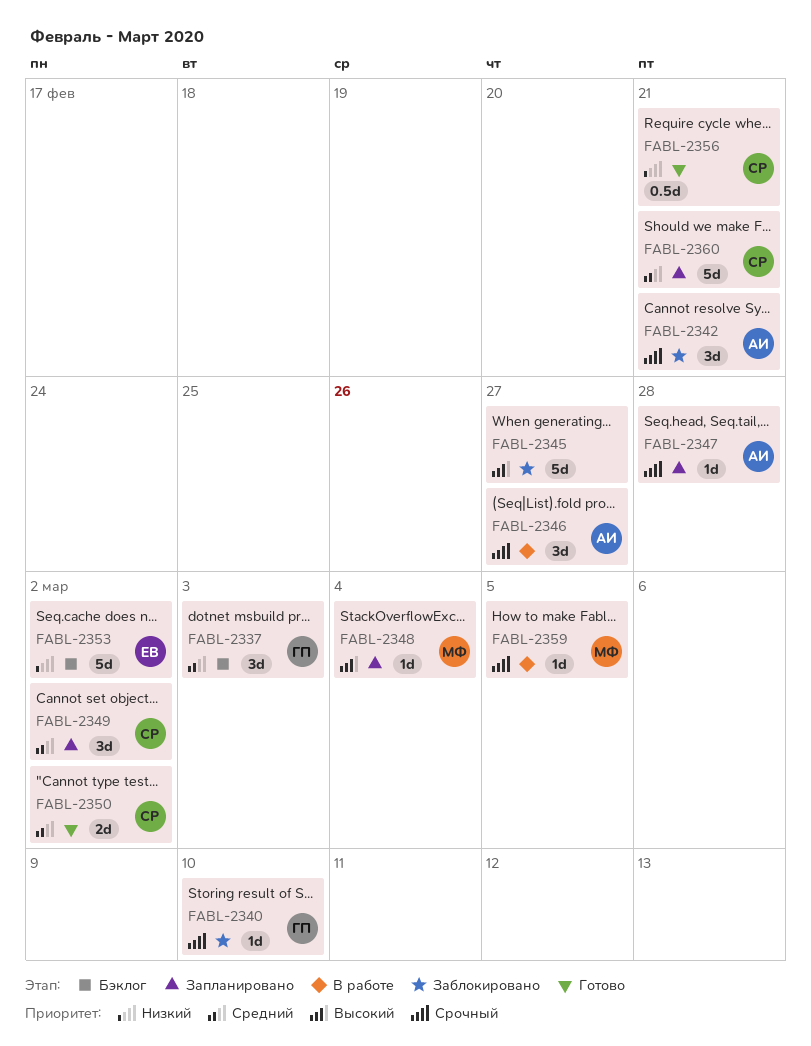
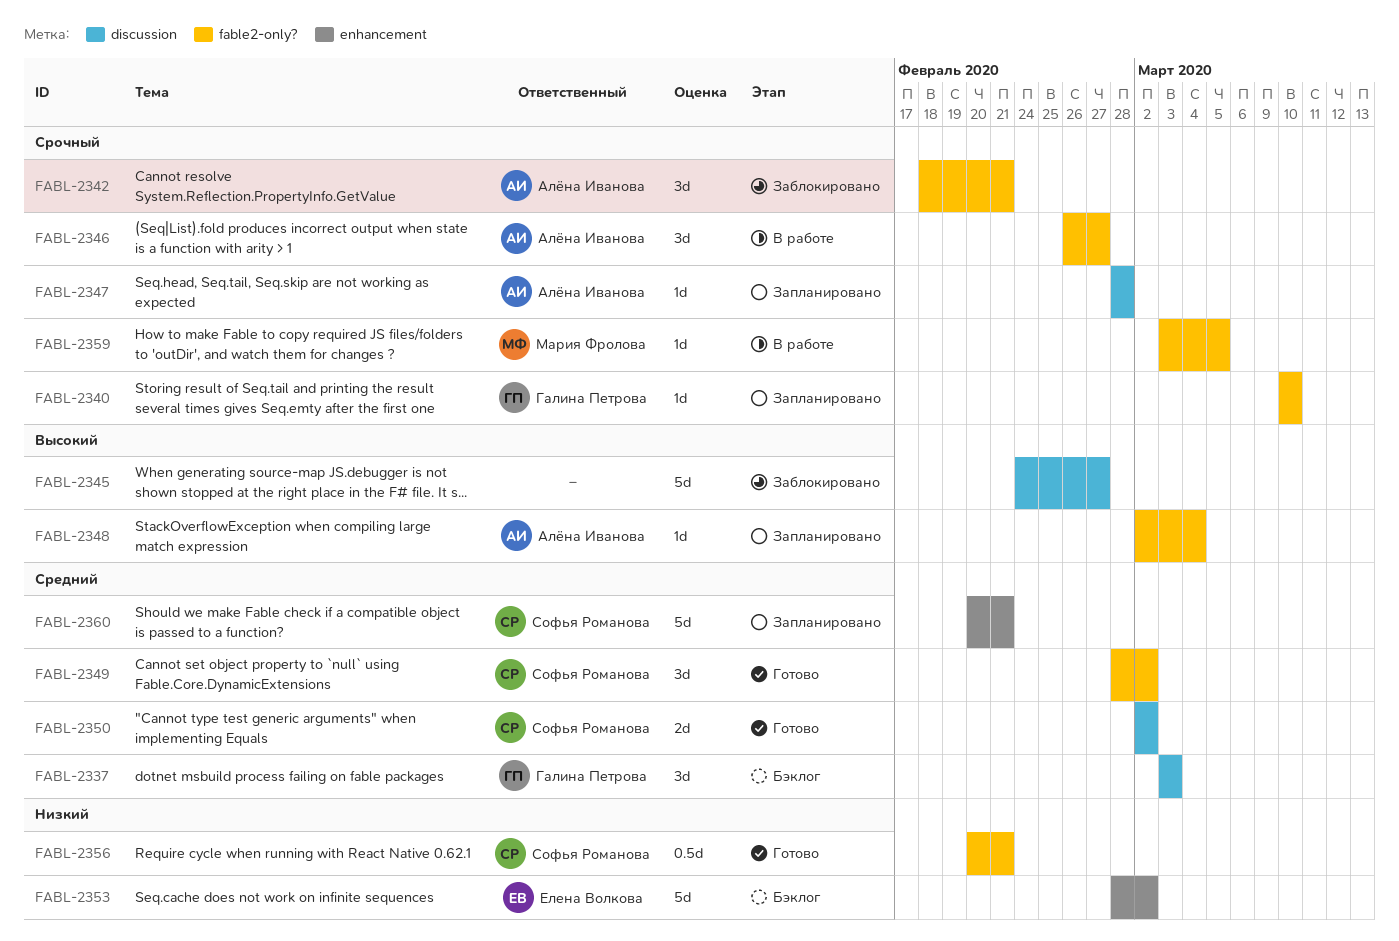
FABL-2340, status: Заблокировано -> Запланировано
FABL-2348, owner: Мария Фролова -> Алёна Иванова
FABL-2349, status: Запланировано -> Готово

